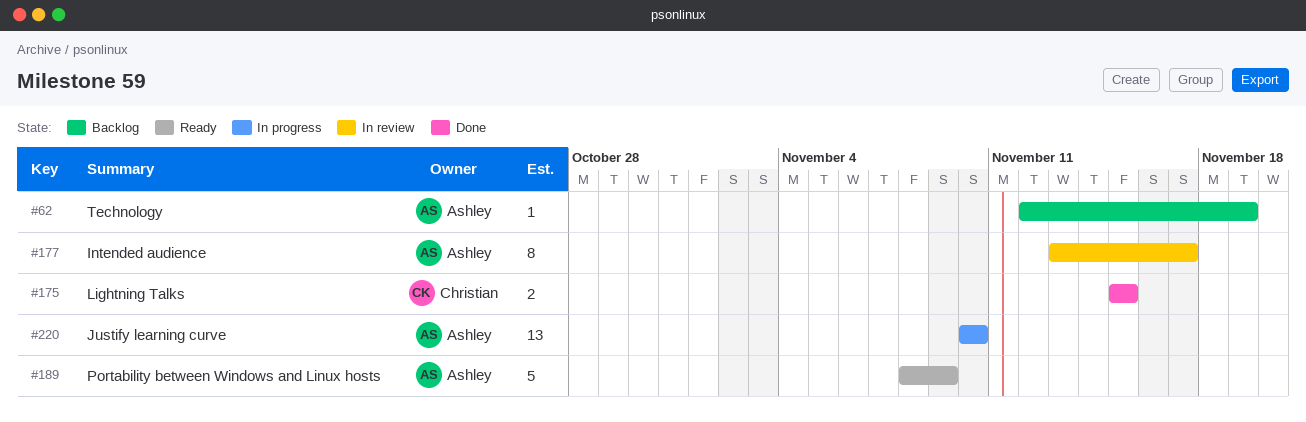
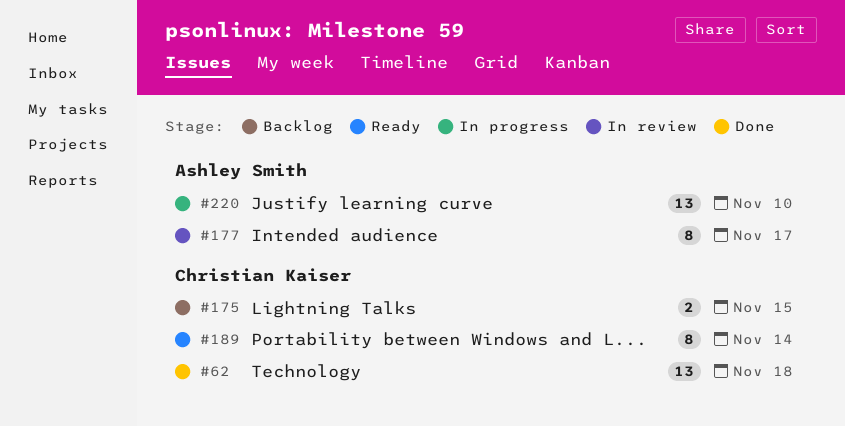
#62, status: Backlog -> Done
#62, owner: Ashley Smith -> Christian Kaiser
#62, estimate: 1 -> 13
#62, due: Nov 19 -> Nov 18
#175, status: Done -> Backlog
#189, owner: Ashley Smith -> Christian Kaiser
#189, estimate: 5 -> 8
#189, due: Nov 9 -> Nov 14

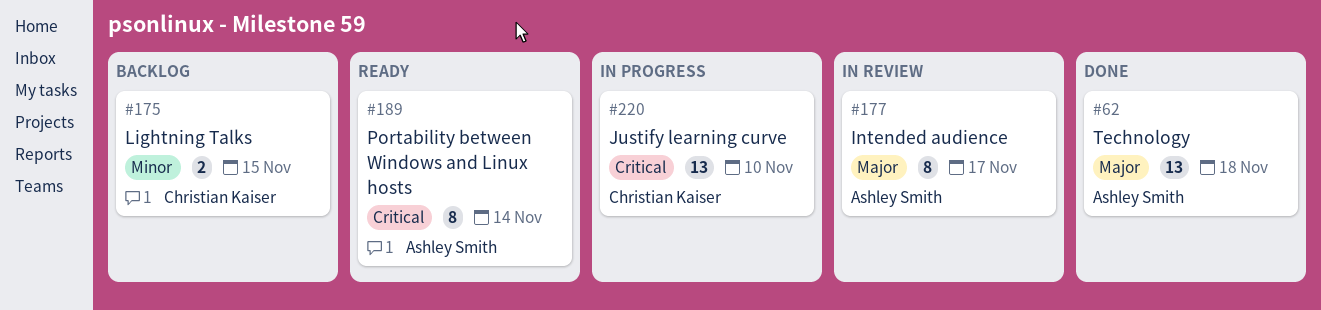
#62, owner: Christian Kaiser -> Ashley Smith
#189, owner: Christian Kaiser -> Ashley Smith
#220, owner: Ashley Smith -> Christian Kaiser

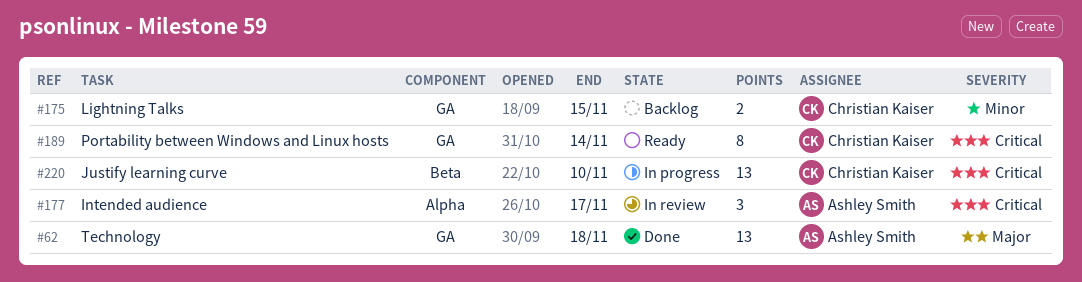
#177, priority: Major -> Critical
#177, estimate: 8 -> 3
#189, owner: Ashley Smith -> Christian Kaiser

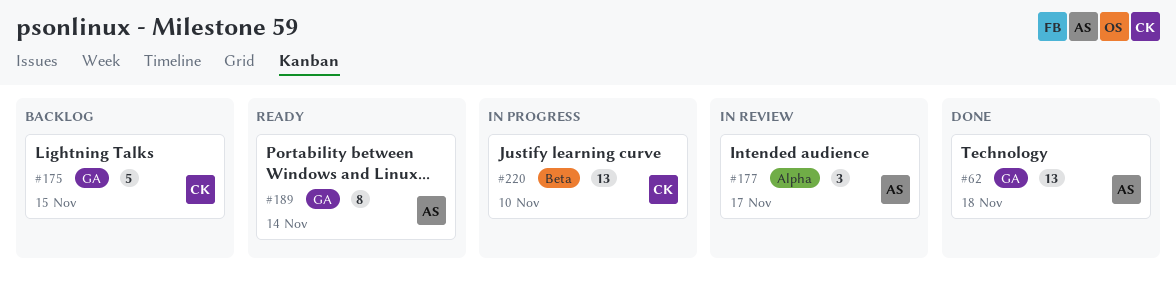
#175, estimate: 2 -> 5
#189, owner: Christian Kaiser -> Ashley Smith

